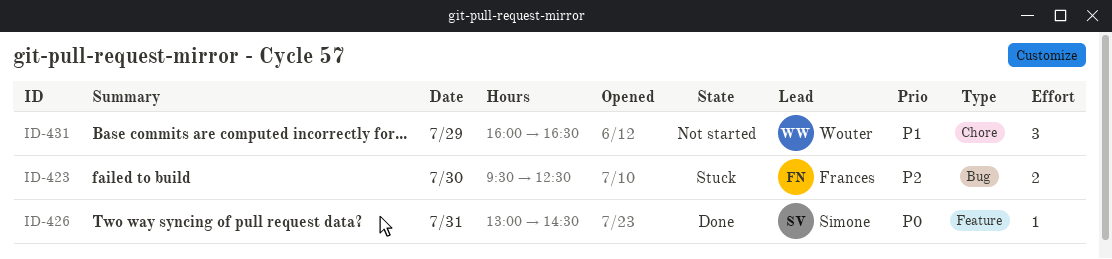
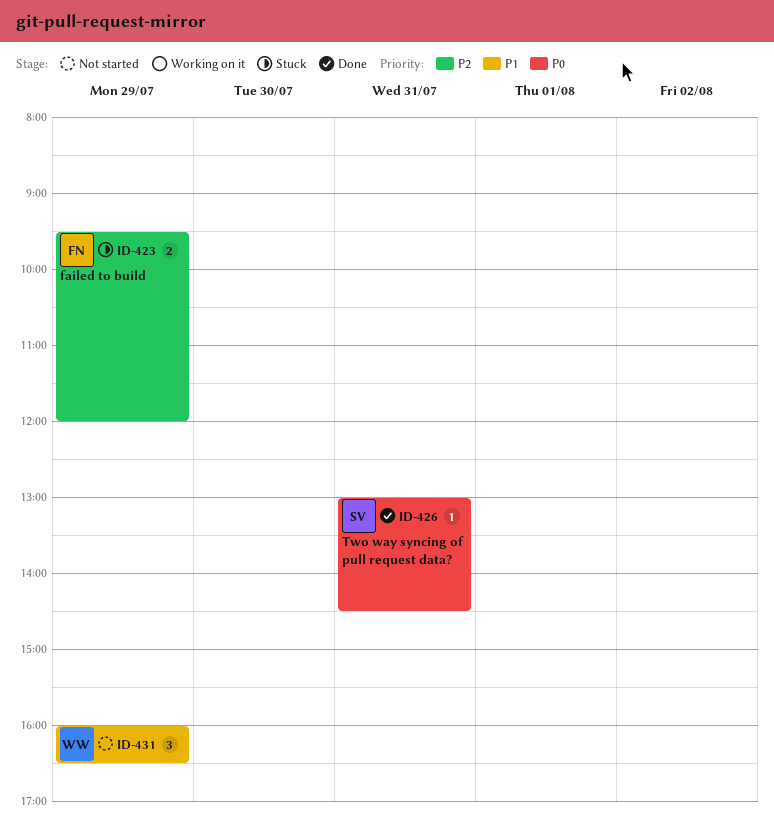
ID-423, day: Jul 30 -> Jul 29
ID-423, ends: 12:30 -> 12:00

